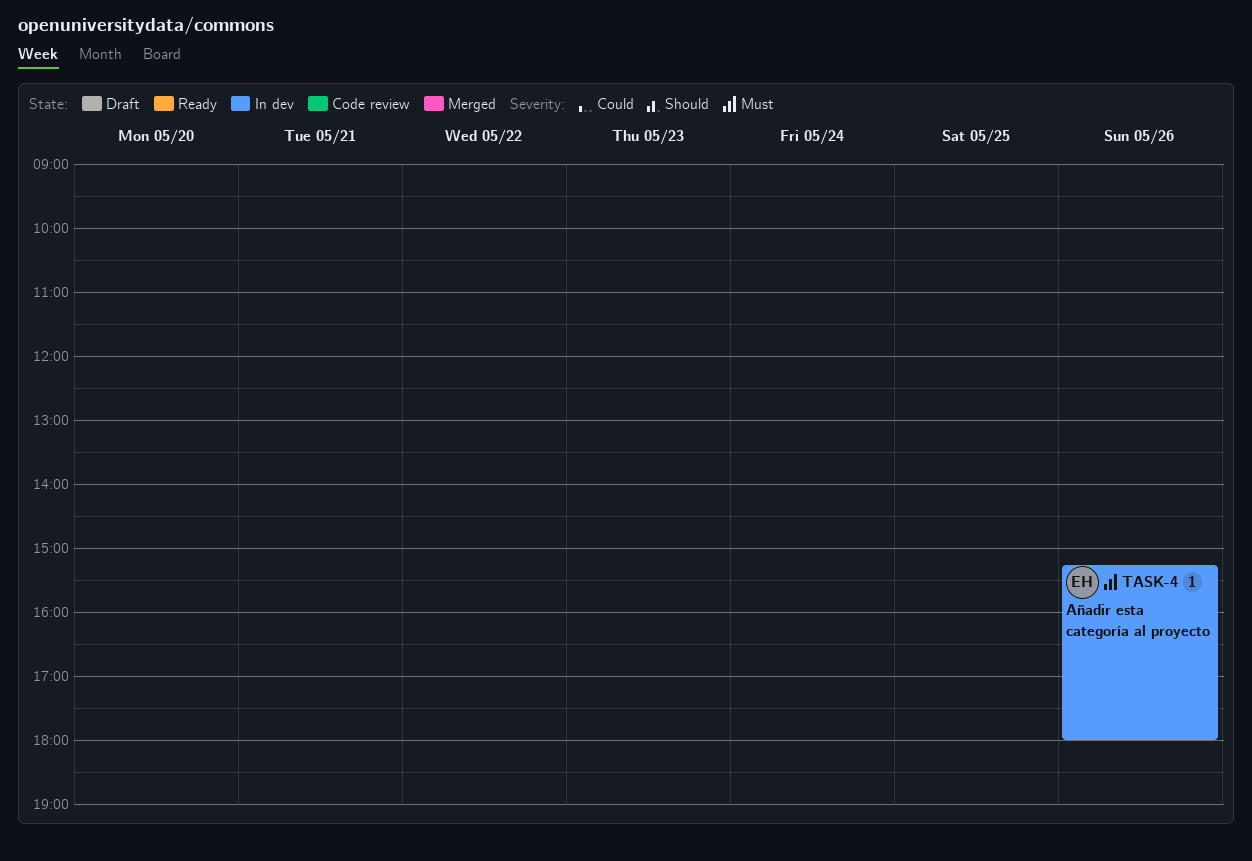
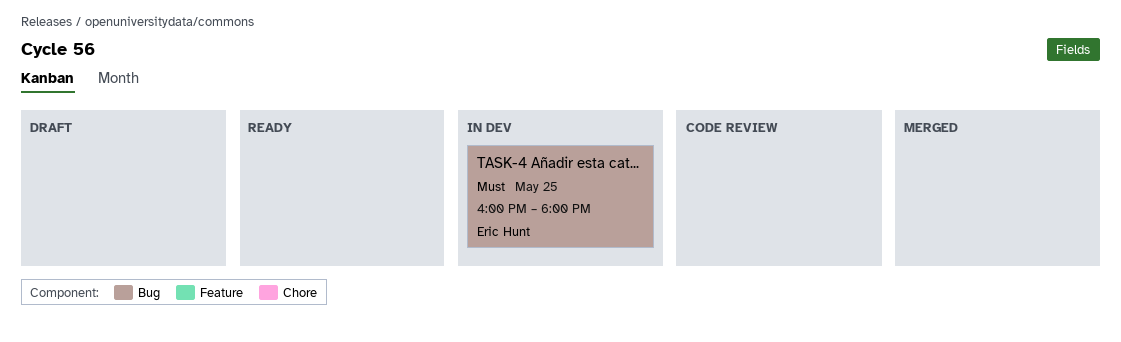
TASK-4, day: May 26 -> May 25
TASK-4, begins: 15:15 -> 16:00

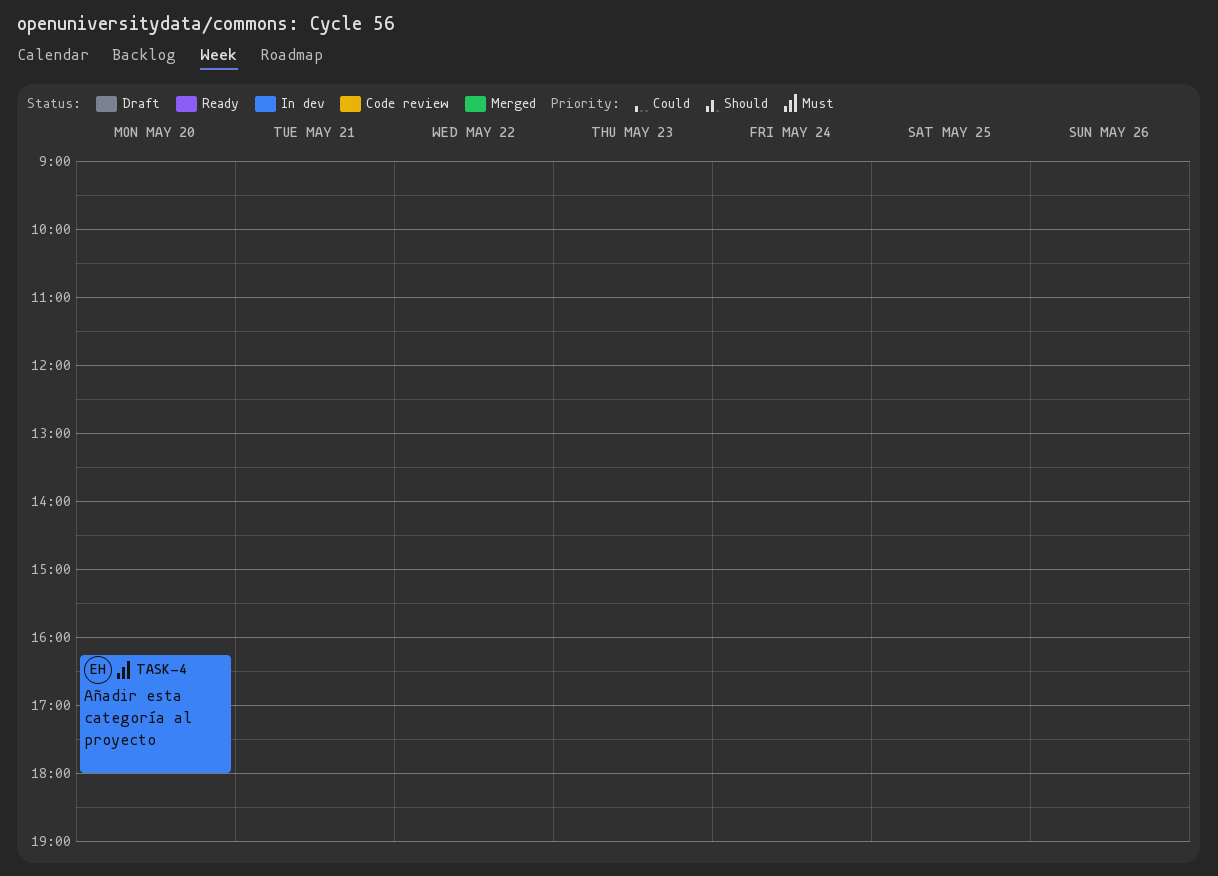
TASK-4, day: May 25 -> May 20
TASK-4, begins: 16:00 -> 16:15

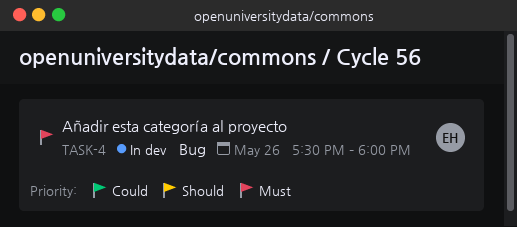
TASK-4, day: May 20 -> May 26
TASK-4, begins: 16:15 -> 17:30

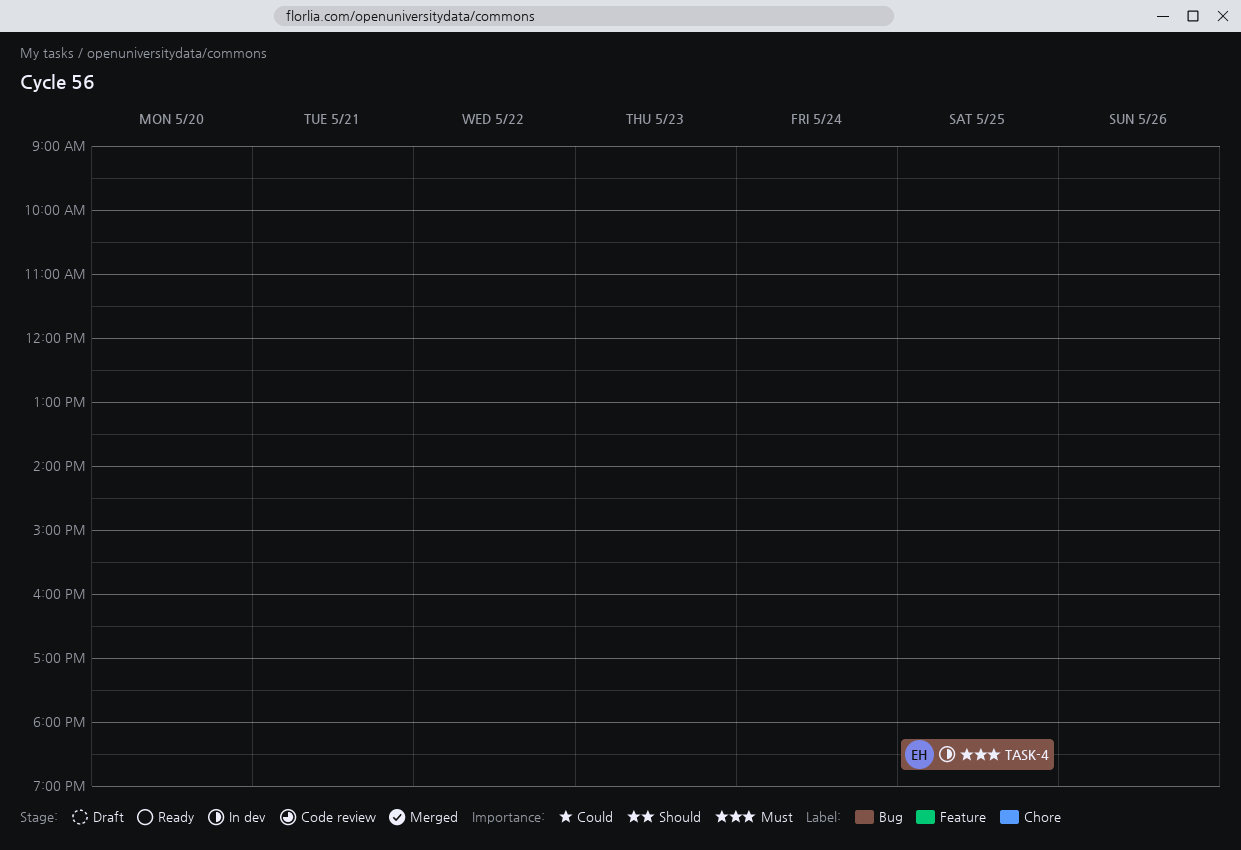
TASK-4, day: May 26 -> May 25
TASK-4, begins: 17:30 -> 18:15
TASK-4, ends: 18:00 -> 18:45

